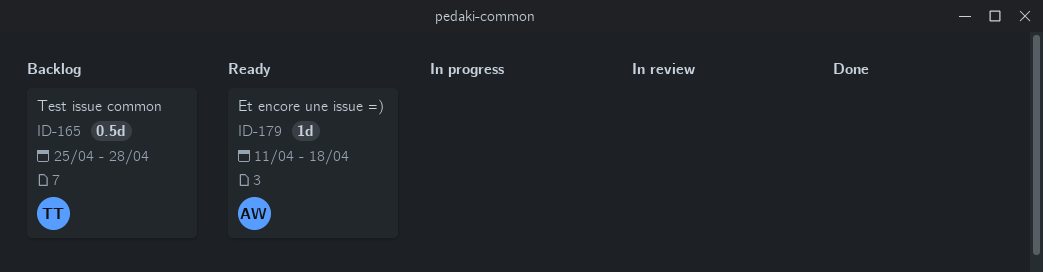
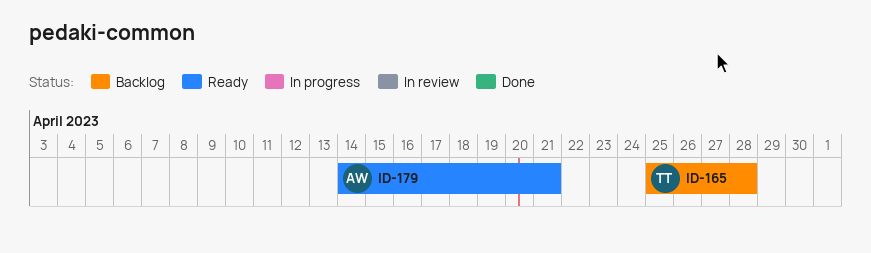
ID-179, start: Apr 11 -> Apr 14
ID-179, due: Apr 18 -> Apr 21

